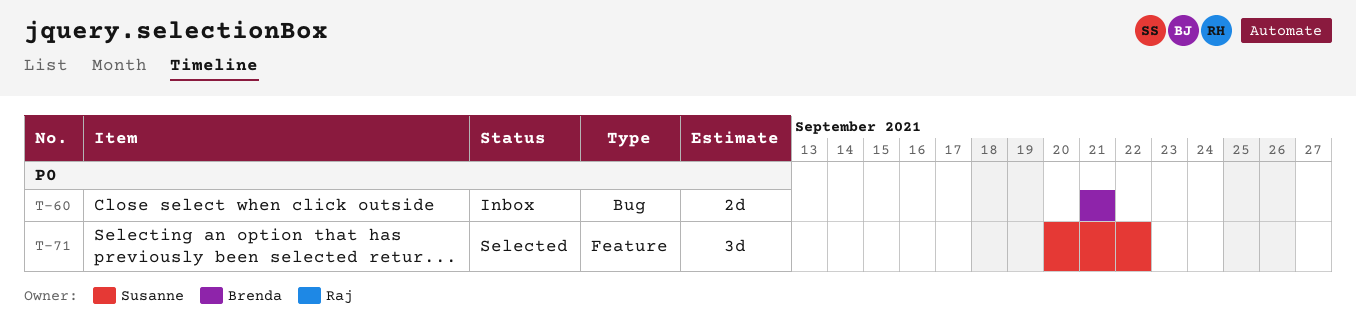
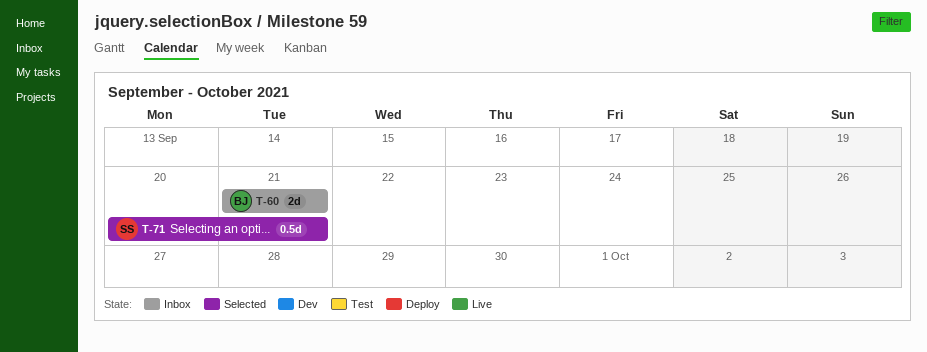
T-71, estimate: 3d -> 0.5d
T-71, due: Sep 22 -> Sep 21

